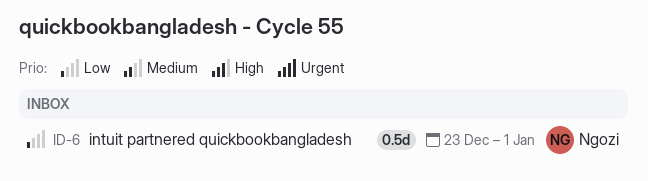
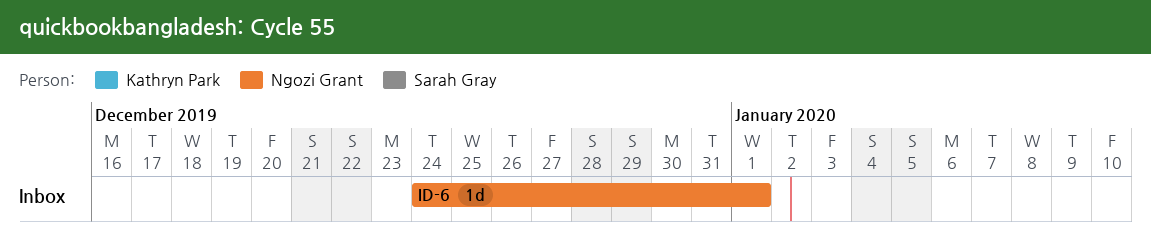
ID-6, estimate: 0.5d -> 1d
ID-6, start: Dec 23 -> Dec 24

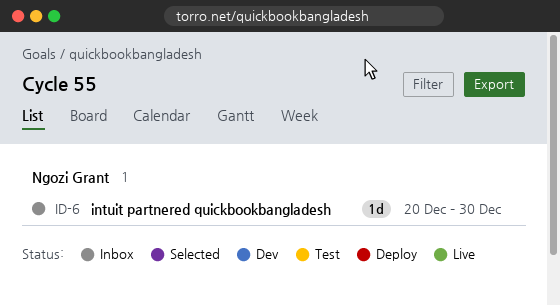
ID-6, start: Dec 24 -> Dec 20
ID-6, due: Jan 1 -> Dec 30

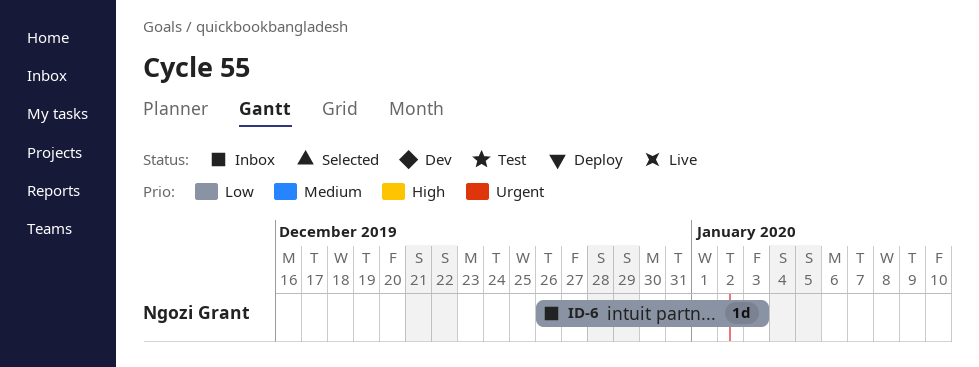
ID-6, start: Dec 20 -> Dec 26
ID-6, due: Dec 30 -> Jan 3

